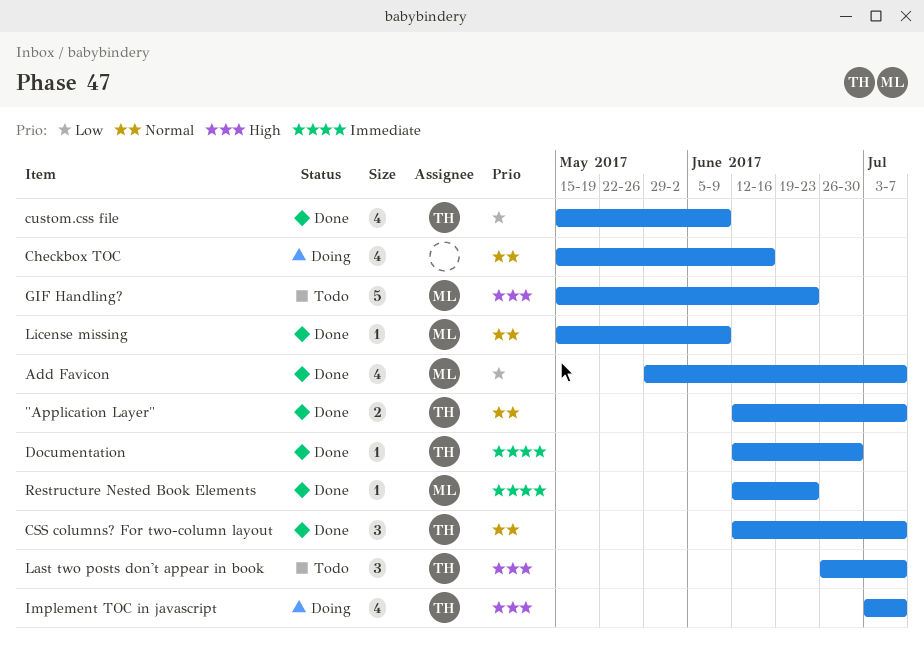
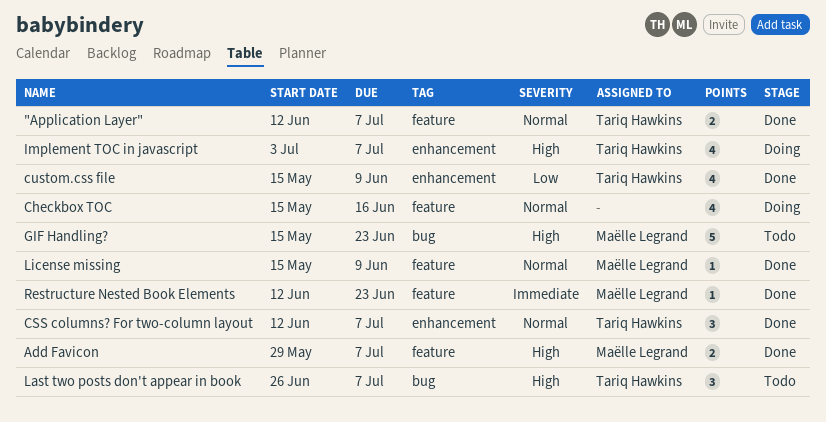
Add Favicon, priority: Low -> High
Add Favicon, estimate: 4 -> 2
Documentation: present -> none

